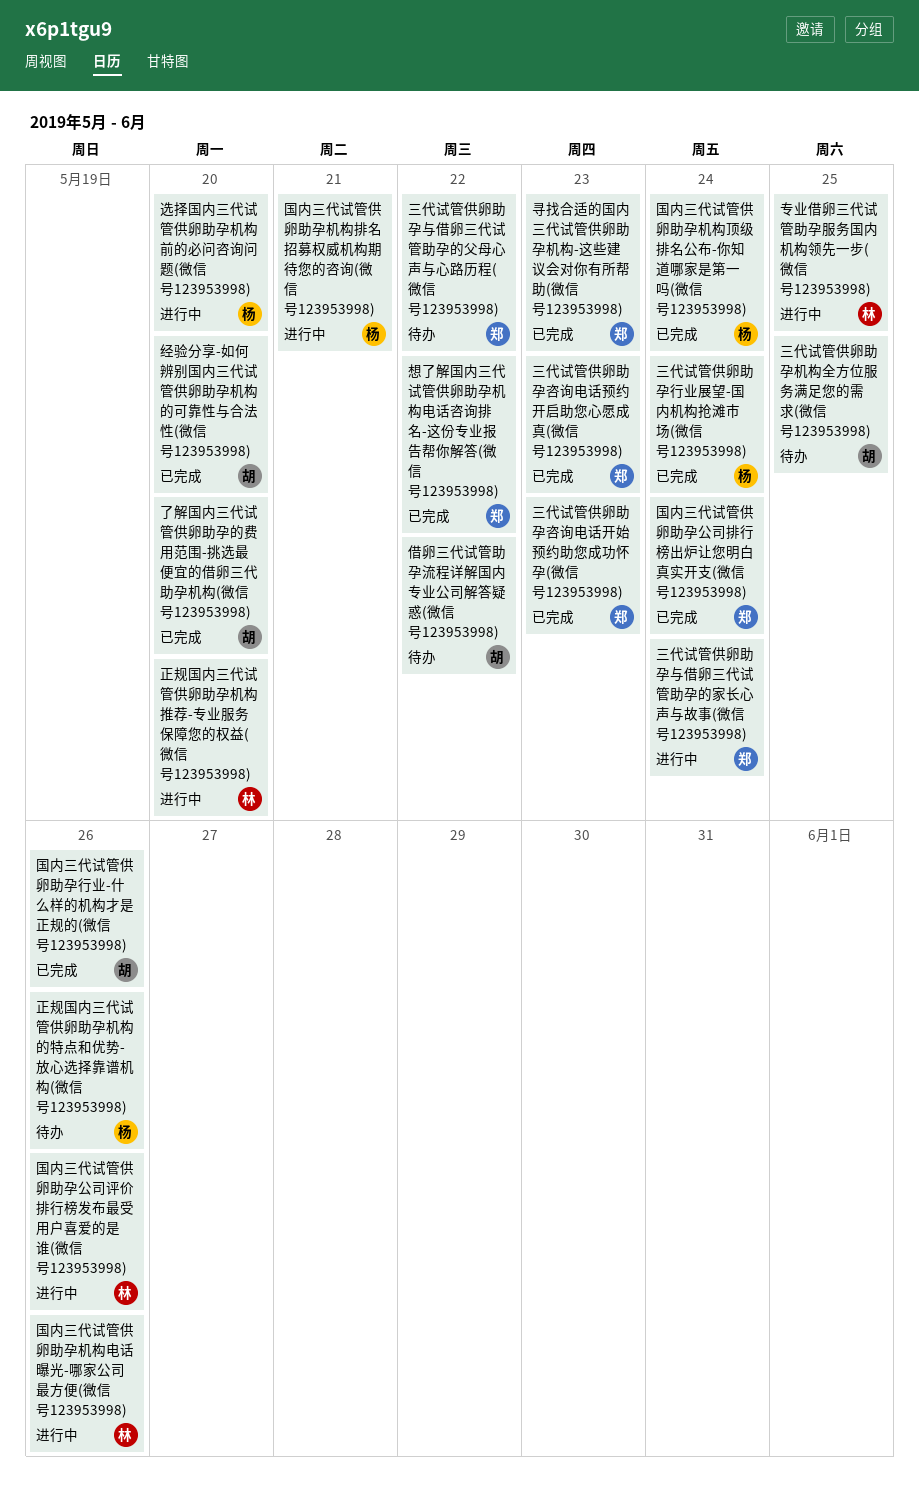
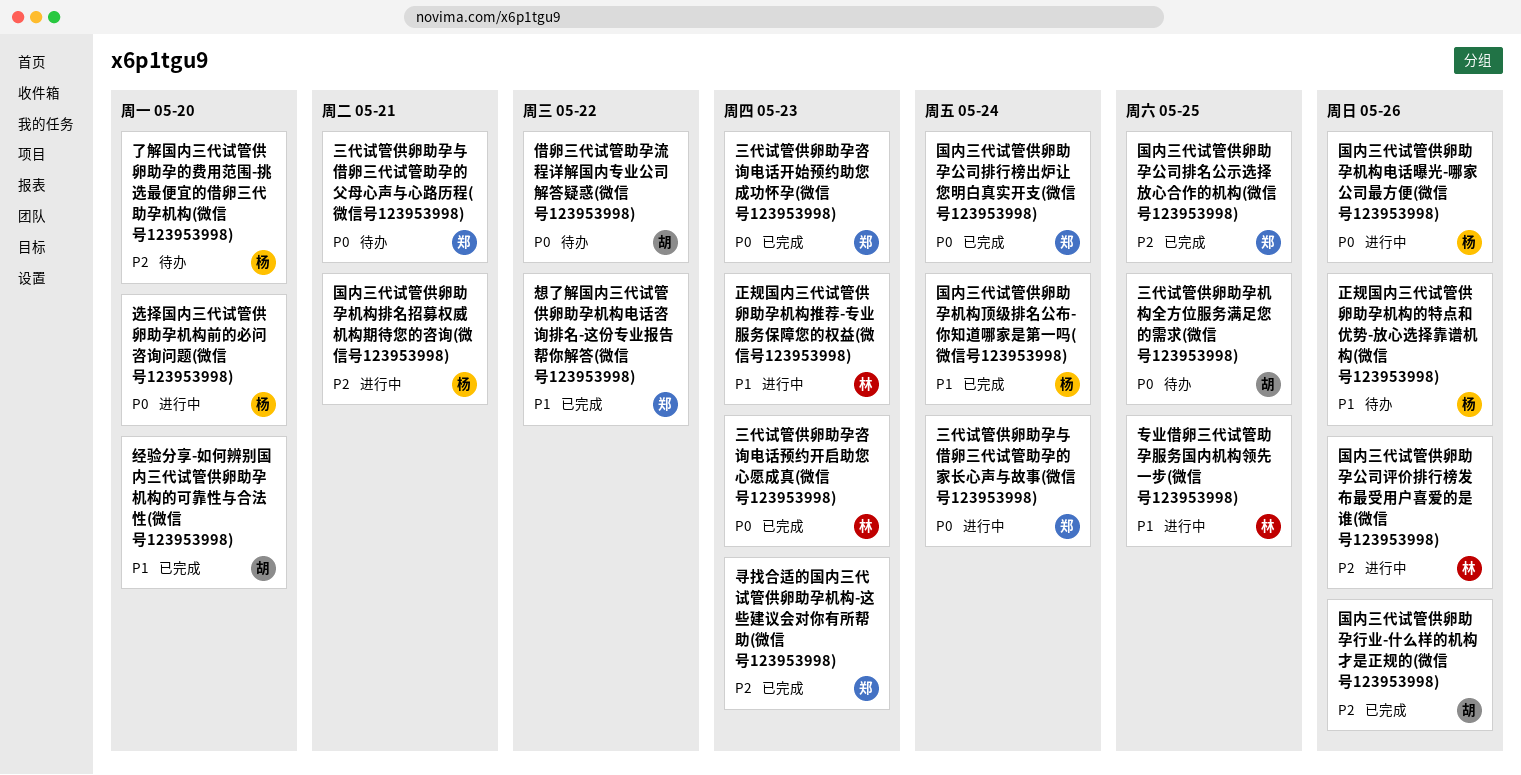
三代试管供卵助孕与借卵三代试管助孕的父母心声与心路历程(微信号123953998), due: May 22 -> May 21
三代试管供卵助孕咨询电话预约开启助您心愿成真(微信号123953998), owner: 郑 -> 林
三代试管供卵助孕行业展望-国内机构抢滩市场(微信号123953998): present -> none
了解国内三代试管供卵助孕的费用范围-挑选最便宜的借卵三代助孕机构(微信号123953998), status: 已完成 -> 待办
了解国内三代试管供卵助孕的费用范围-挑选最便宜的借卵三代助孕机构(微信号123953998), owner: 胡 -> 杨
国内三代试管供卵助孕公司排名公示选择放心合作的机构(微信号123953998): none -> present
国内三代试管供卵助孕机构电话曝光-哪家公司最方便(微信号123953998), owner: 林 -> 杨
正规国内三代试管供卵助孕机构推荐-专业服务保障您的权益(微信号123953998), due: May 20 -> May 23

